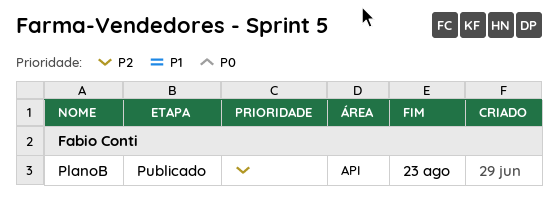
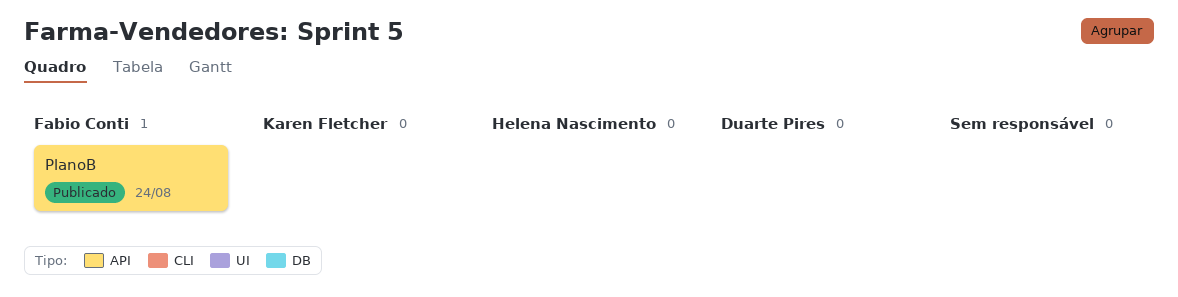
PlanoB, due: Aug 23 -> Aug 24

